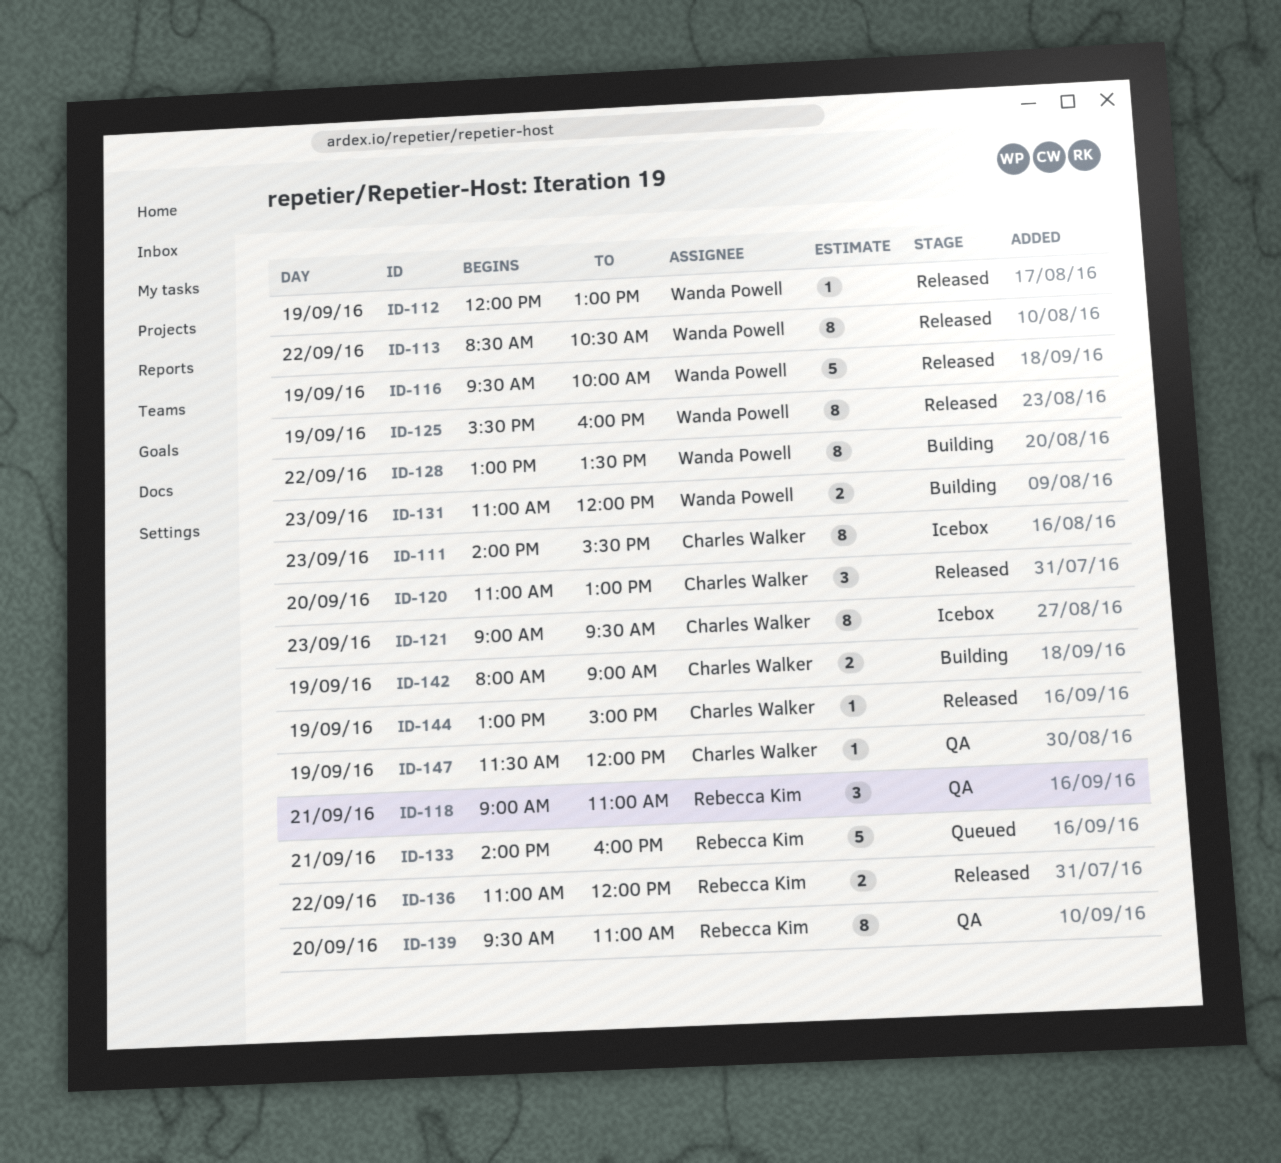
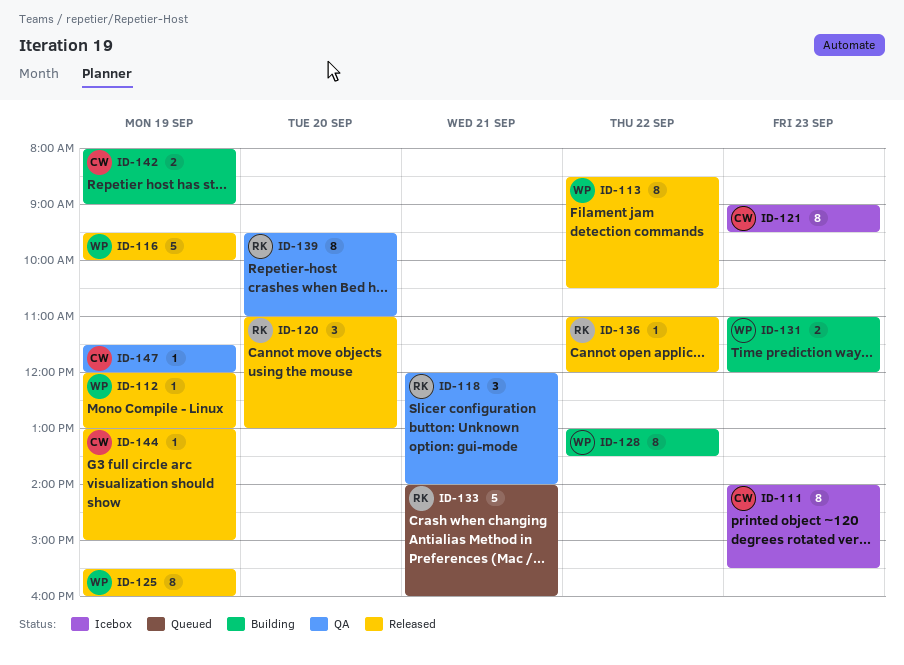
ID-118, begins: 09:00 -> 12:00
ID-118, ends: 11:00 -> 14:00
ID-120, owner: Charles Walker -> Rebecca Kim
ID-136, estimate: 2 -> 1

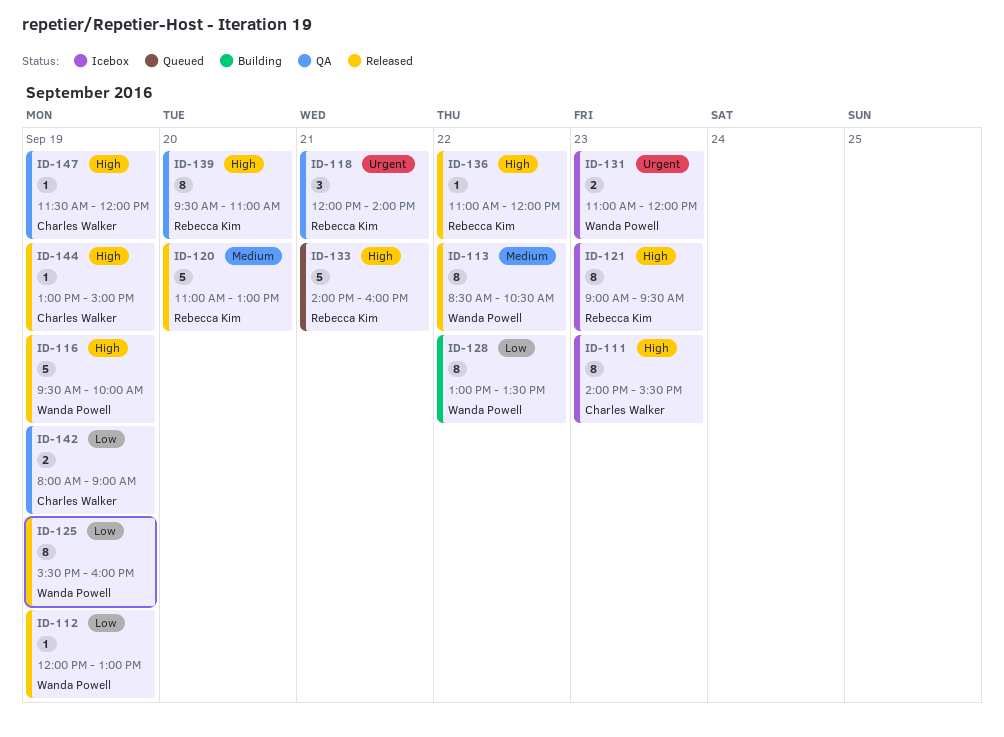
ID-120, estimate: 3 -> 5
ID-121, owner: Charles Walker -> Rebecca Kim
ID-131, status: Building -> Icebox
ID-142, status: Building -> QA

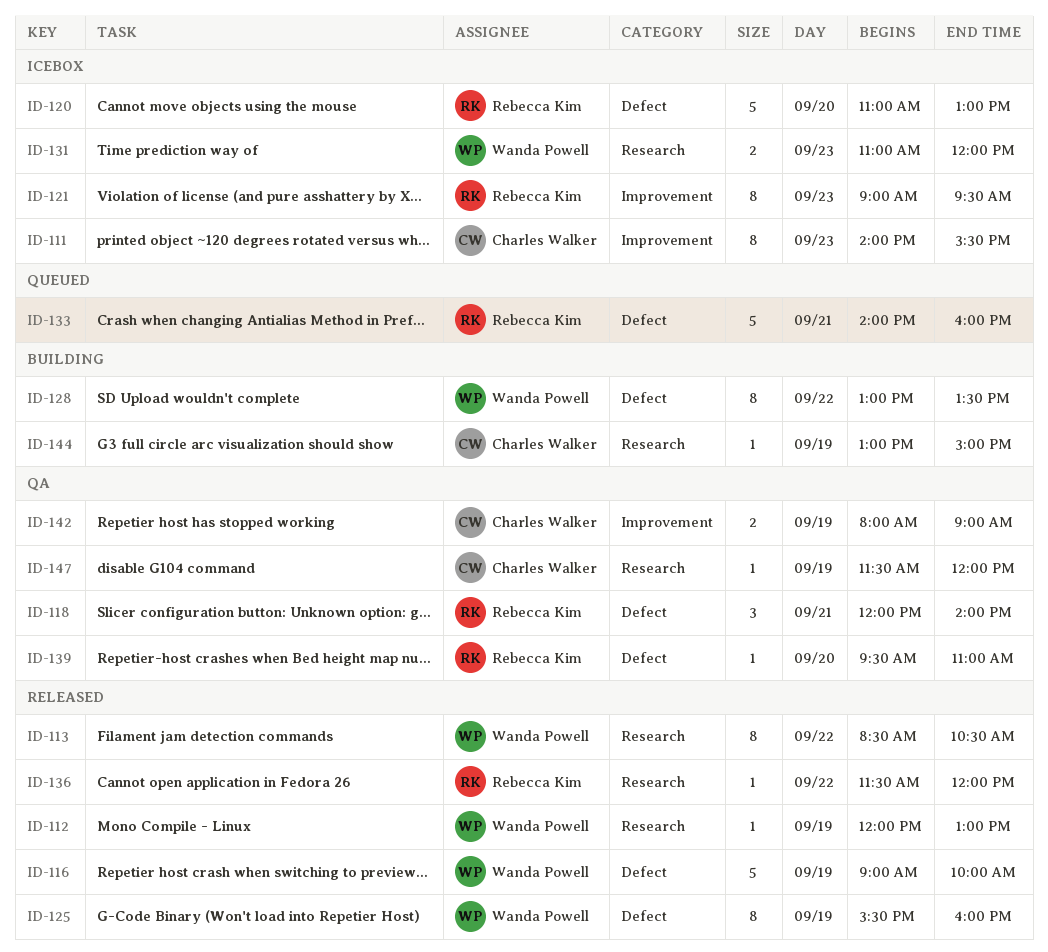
ID-116, begins: 09:30 -> 09:00
ID-120, status: Released -> Icebox
ID-136, begins: 11:00 -> 11:30
ID-139, estimate: 8 -> 1
ID-144, status: Released -> Building

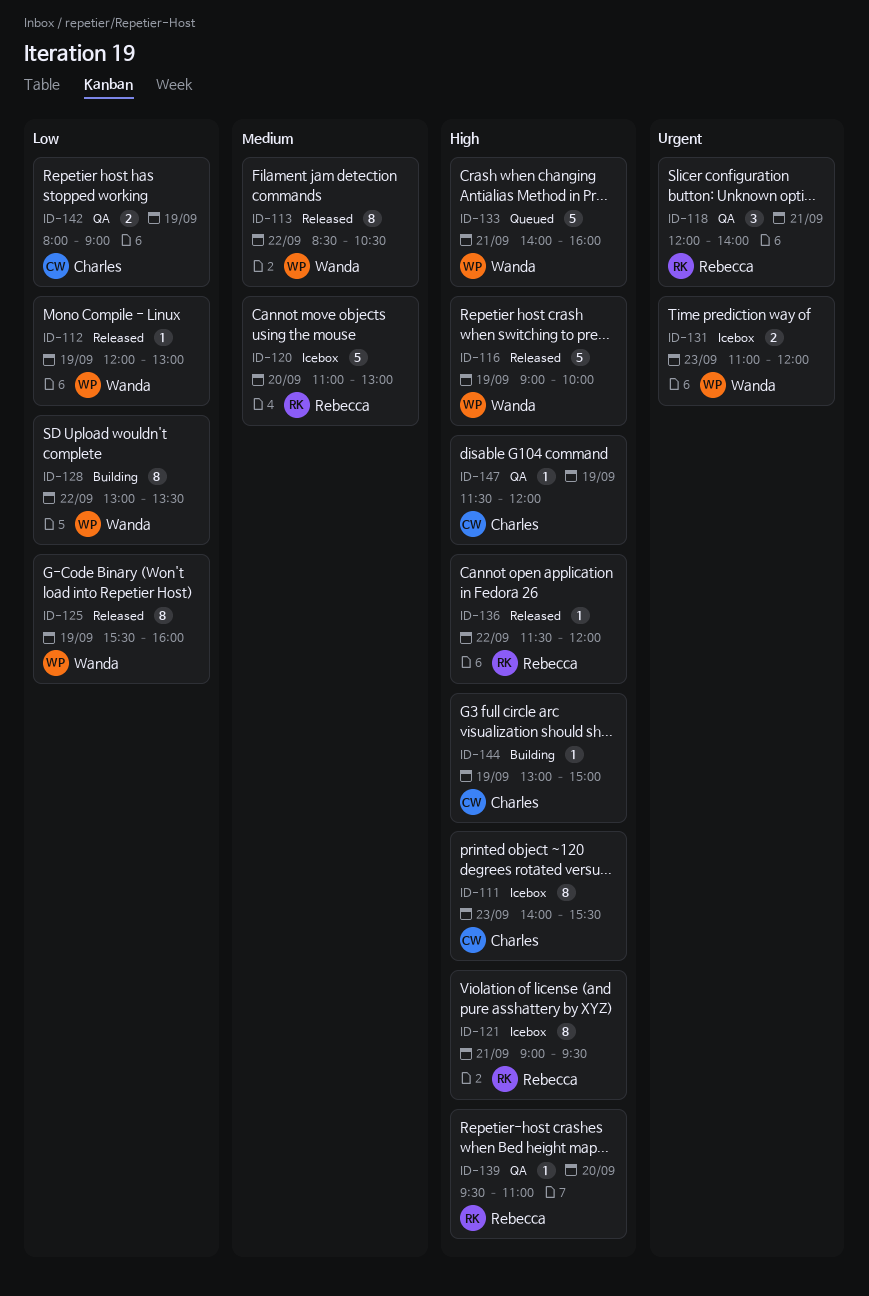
ID-121, day: Sep 23 -> Sep 21
ID-133, owner: Rebecca Kim -> Wanda Powell

